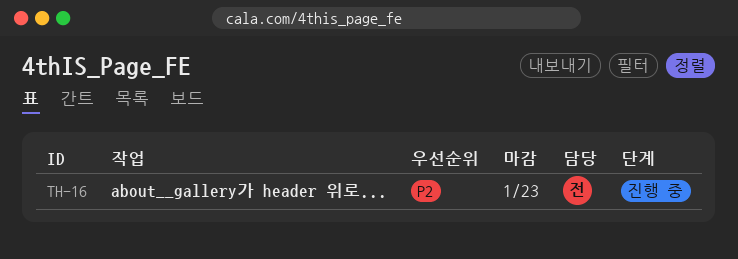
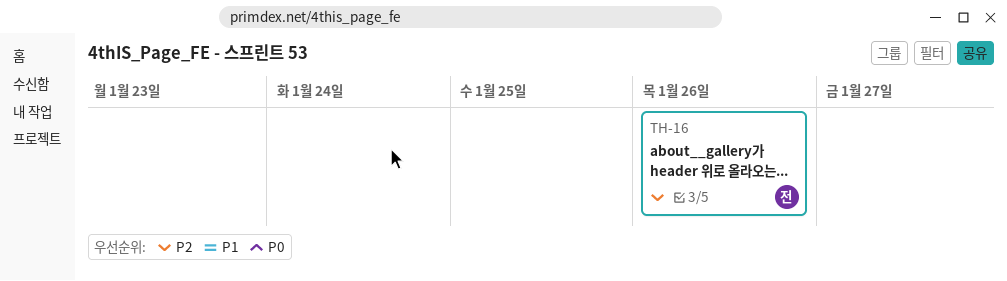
TH-16, due: Jan 23 -> Jan 26

